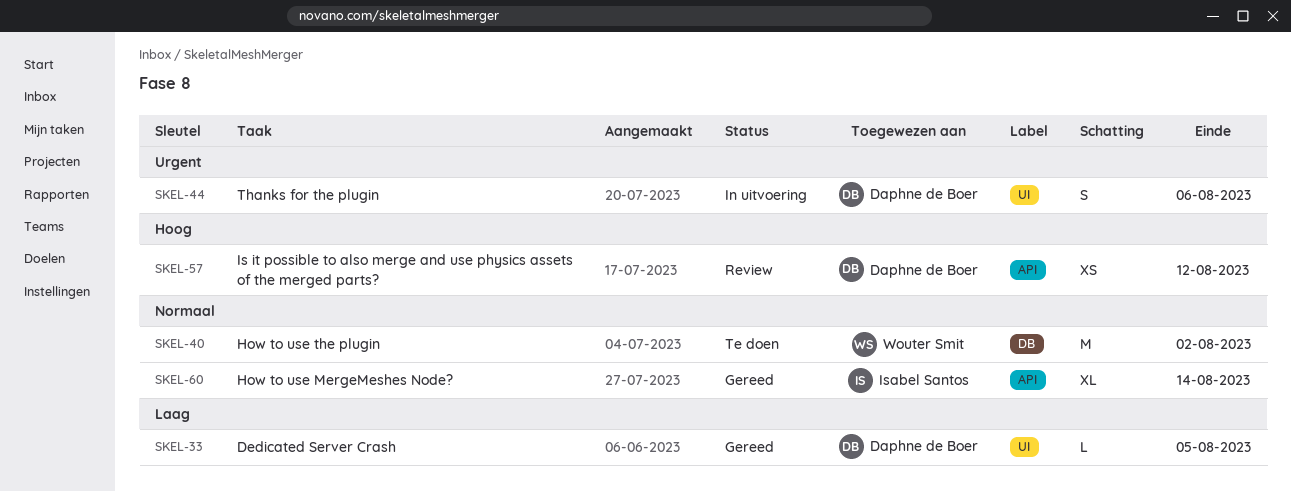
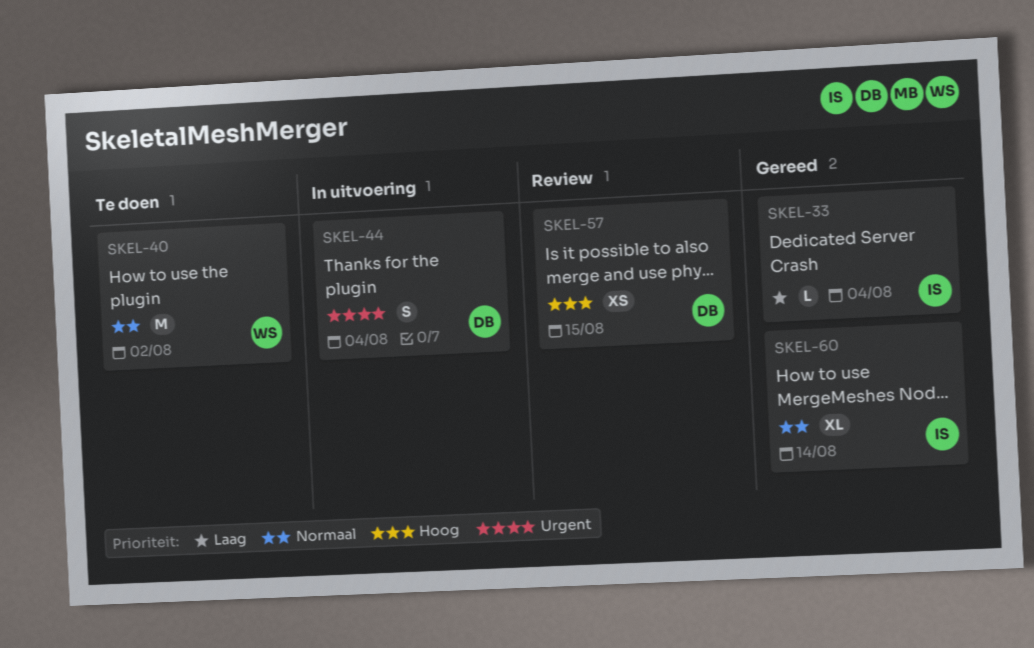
SKEL-33, owner: Daphne de Boer -> Isabel Santos
SKEL-33, due: Aug 5 -> Aug 4
SKEL-44, due: Aug 6 -> Aug 4
SKEL-57, due: Aug 12 -> Aug 15

